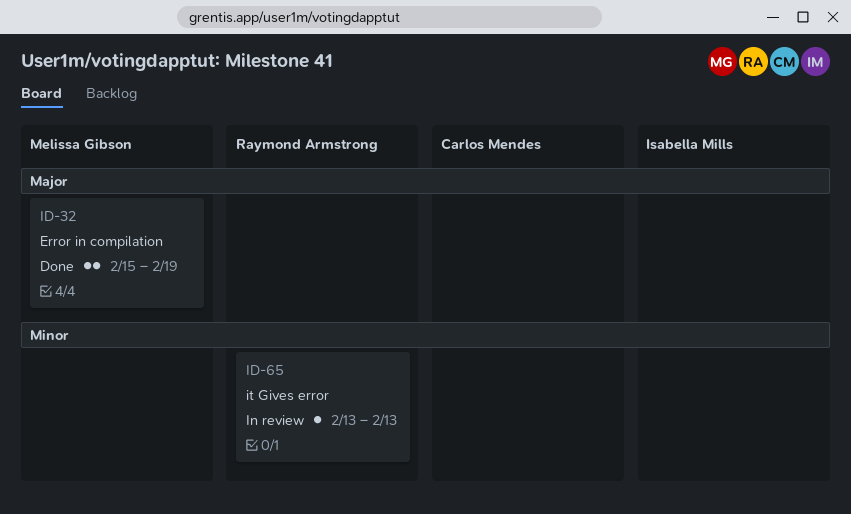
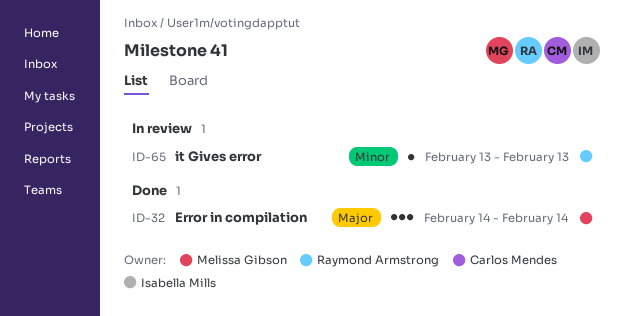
ID-32, estimate: 2 -> 3
ID-32, start: Feb 15 -> Feb 14
ID-32, due: Feb 19 -> Feb 14

